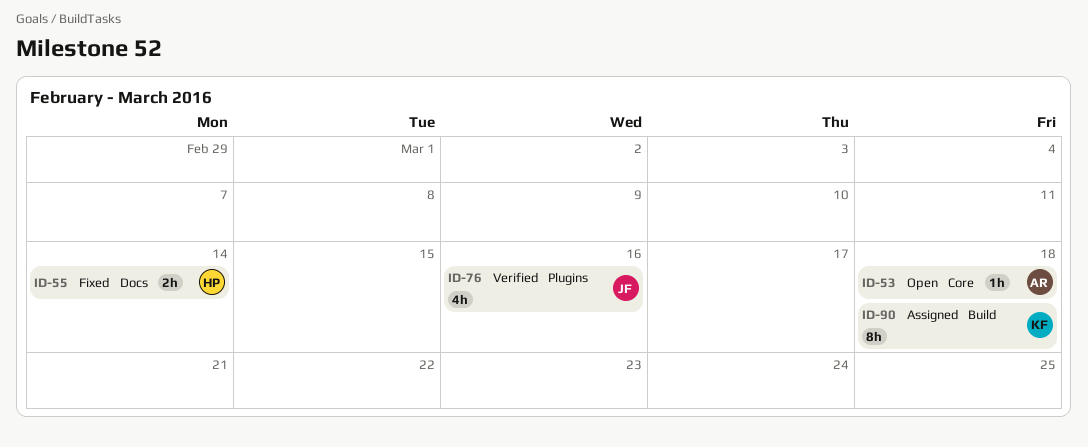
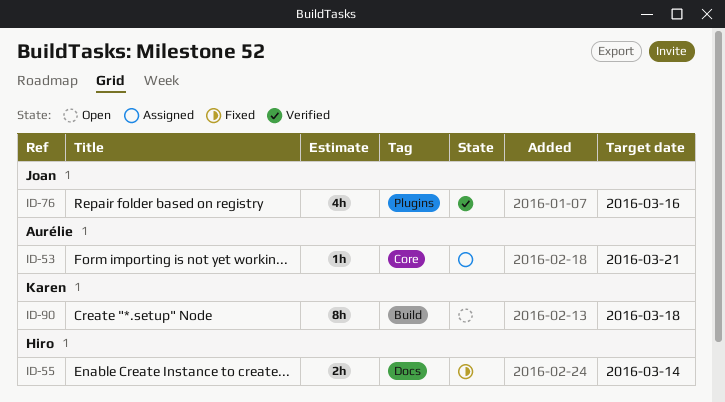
ID-53, status: Open -> Assigned
ID-53, due: Mar 18 -> Mar 21
ID-90, status: Assigned -> Open

